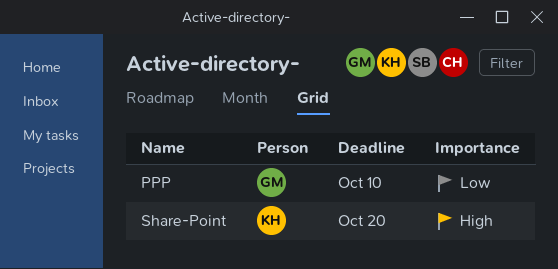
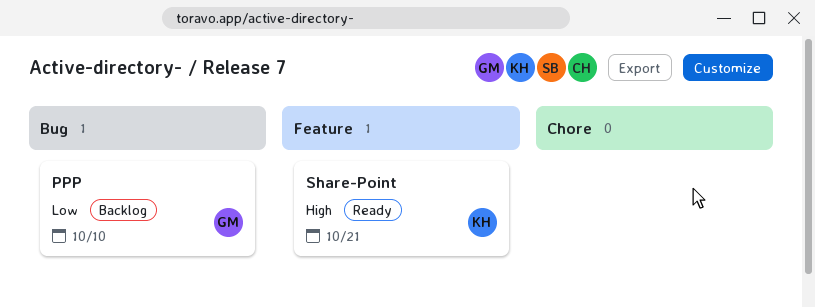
Share-Point, due: Oct 20 -> Oct 21

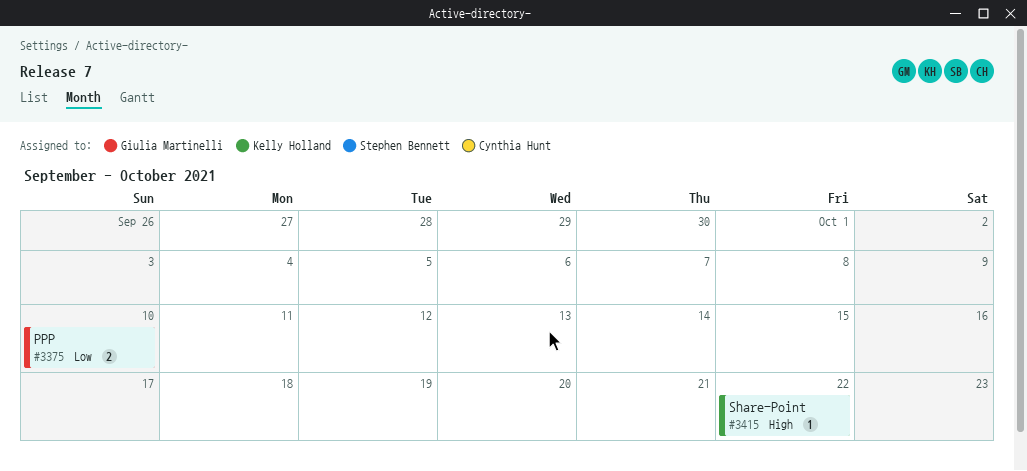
Share-Point, due: Oct 21 -> Oct 22

